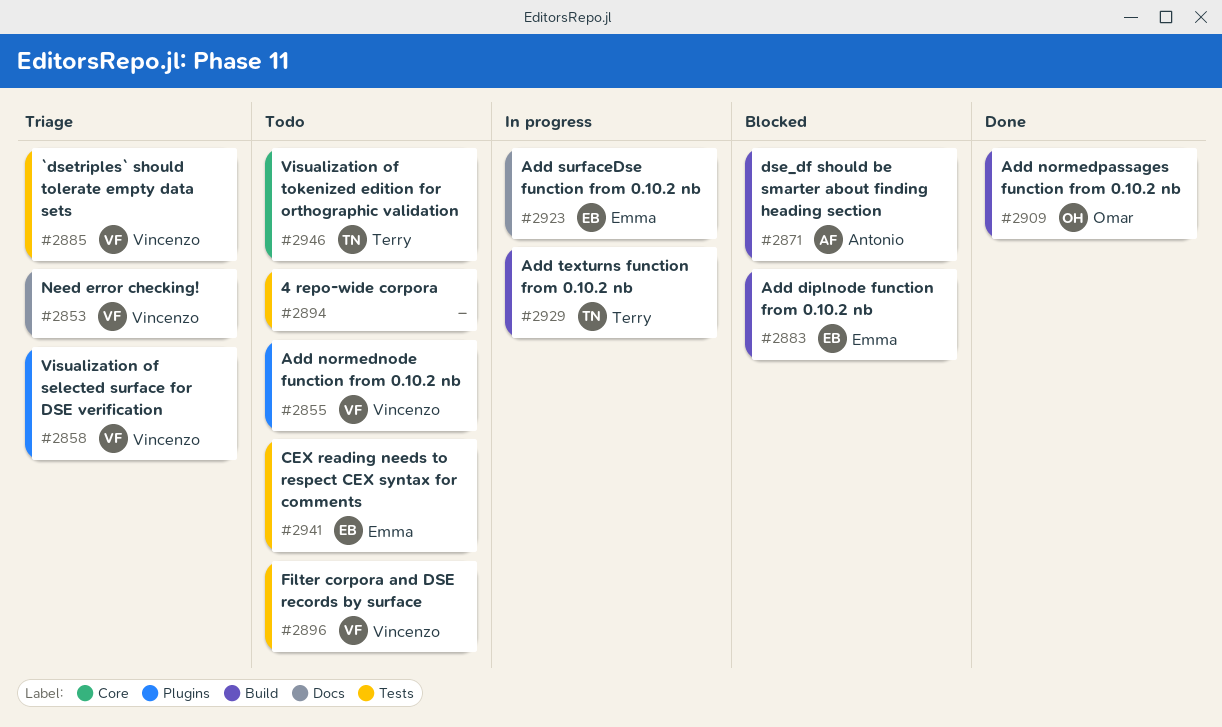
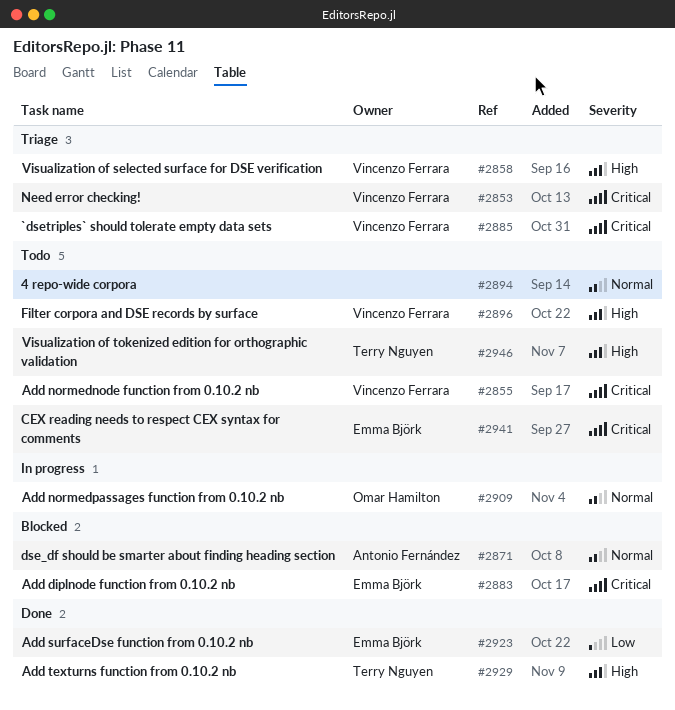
#2909, status: Done -> In progress
#2923, status: In progress -> Done
#2929, status: In progress -> Done

